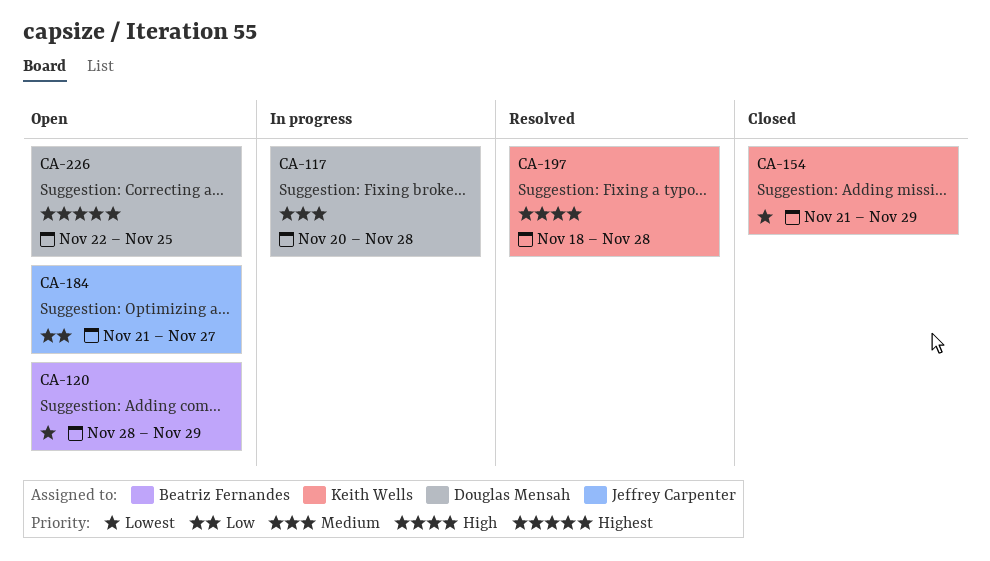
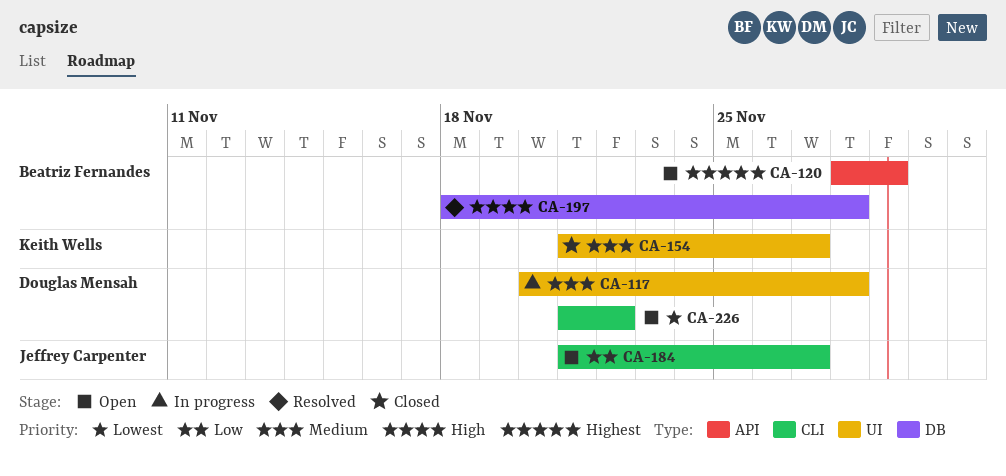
CA-120, priority: Lowest -> Highest
CA-154, priority: Lowest -> Medium
CA-154, due: Nov 29 -> Nov 27
CA-197, owner: Keith Wells -> Beatriz Fernandes
CA-226, priority: Highest -> Lowest
CA-226, start: Nov 22 -> Nov 21
CA-226, due: Nov 25 -> Nov 22

